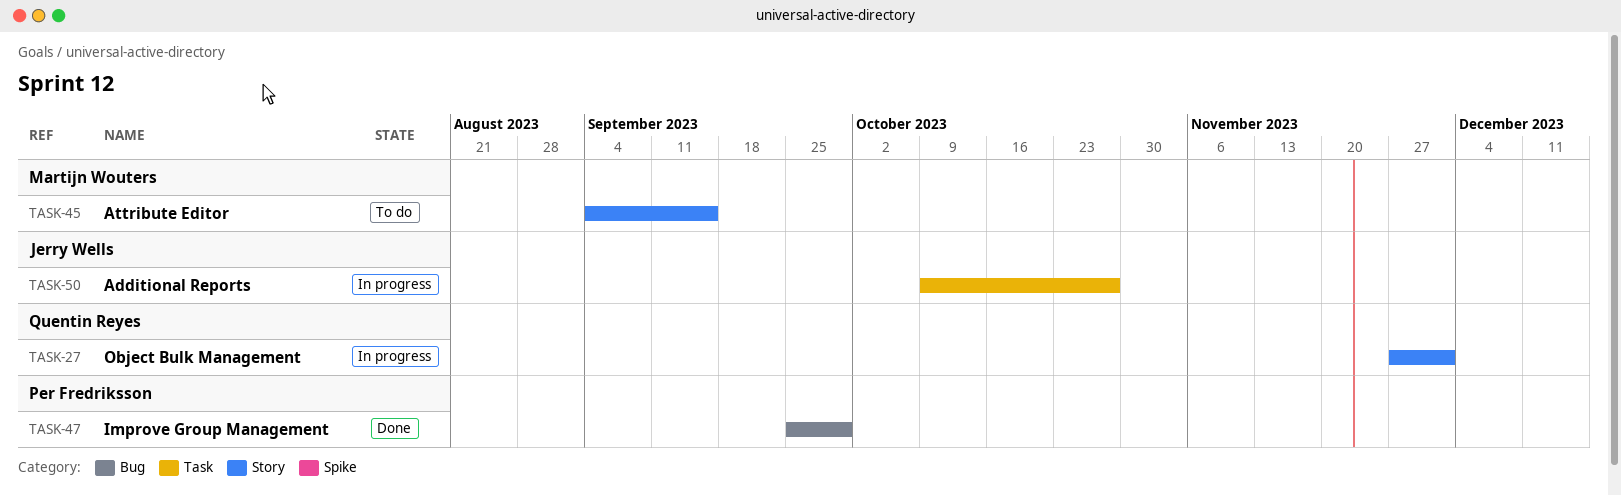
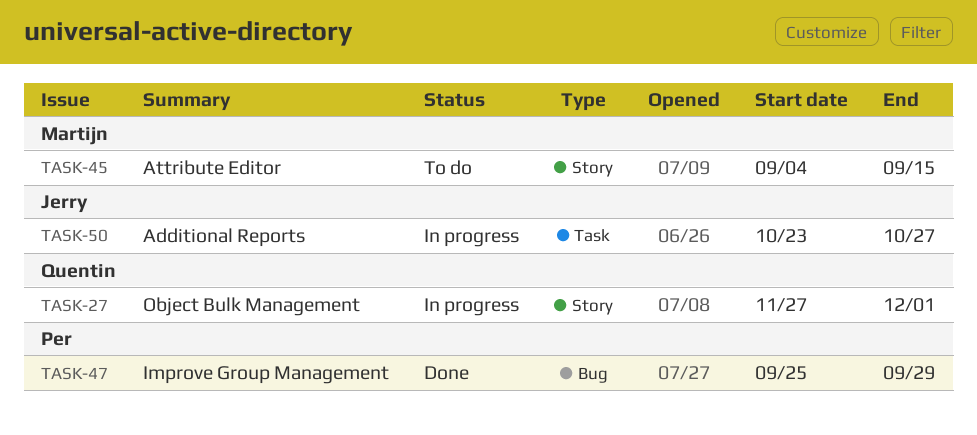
TASK-50, start: Oct 9 -> Oct 23

